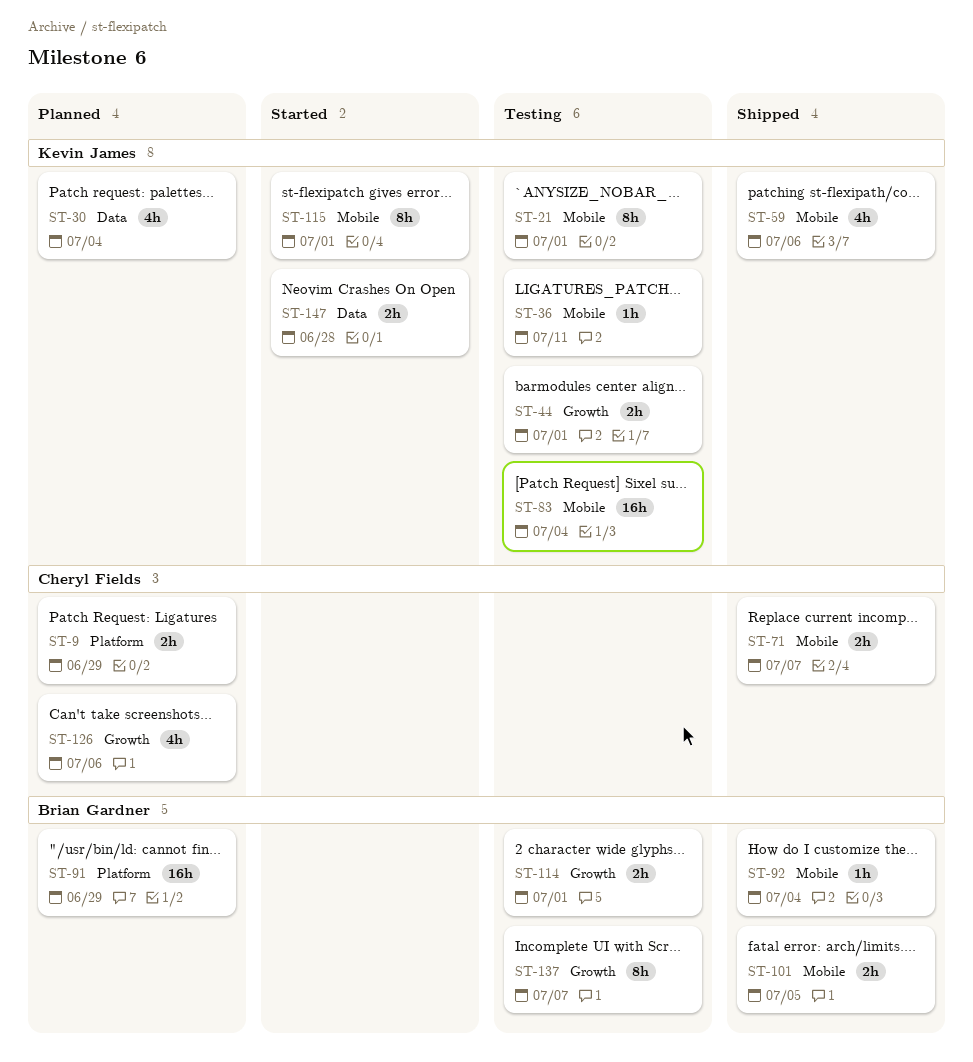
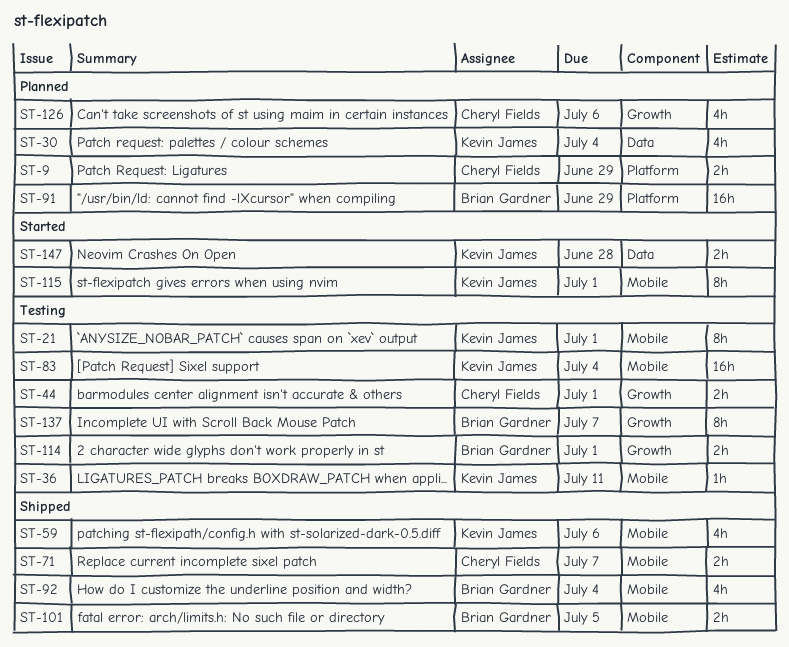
ST-44, owner: Kevin James -> Cheryl Fields
ST-92, estimate: 1h -> 4h

